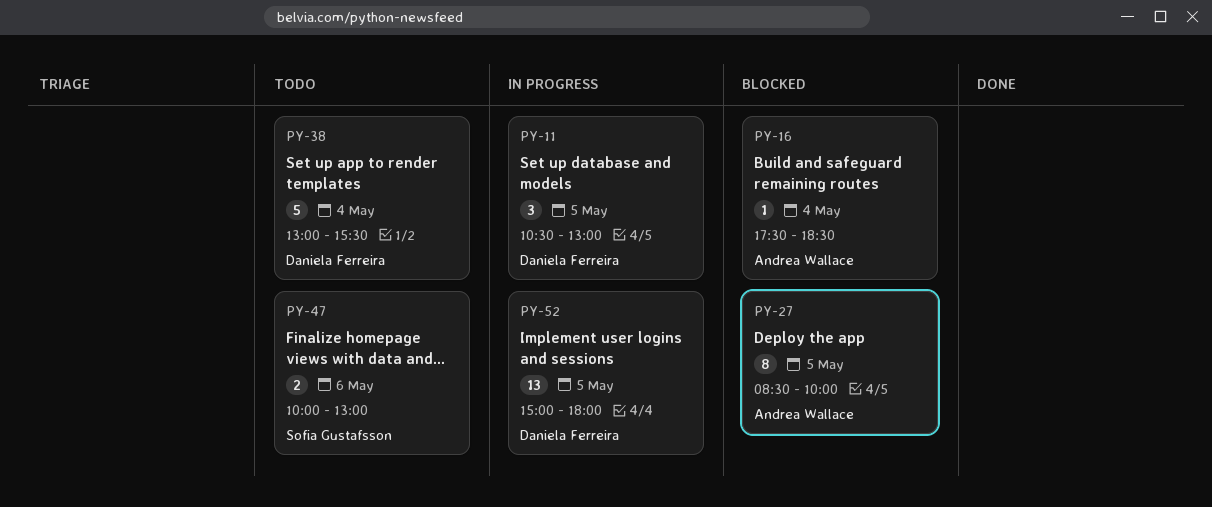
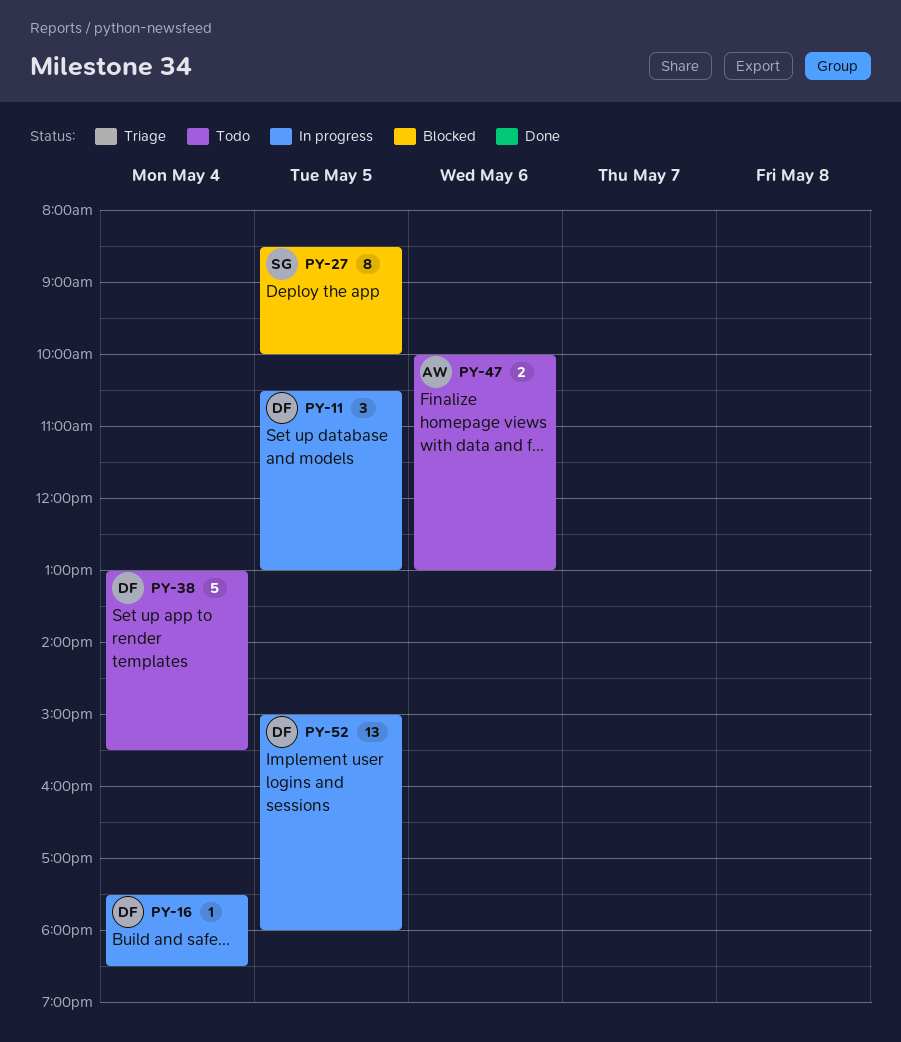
PY-16, status: Blocked -> In progress
PY-16, owner: Andrea Wallace -> Daniela Ferreira
PY-27, owner: Andrea Wallace -> Sofia Gustafsson
PY-47, owner: Sofia Gustafsson -> Andrea Wallace

